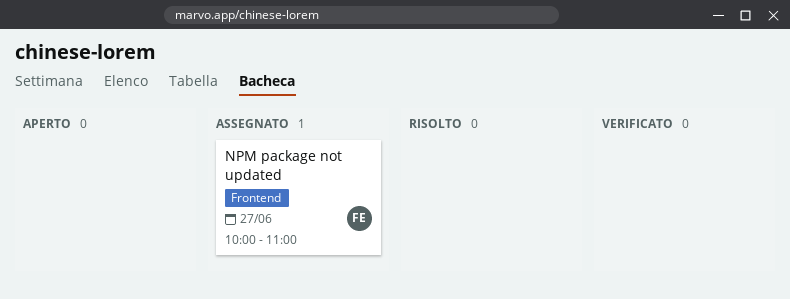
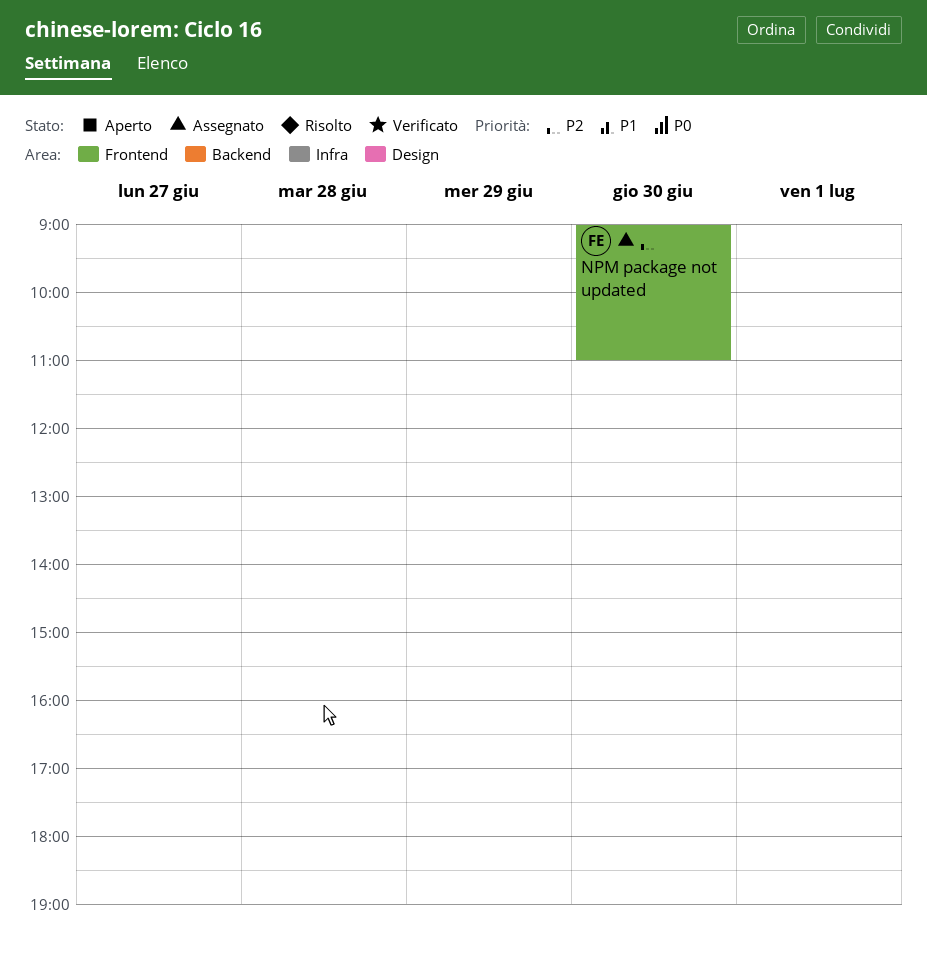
NPM package not updated, day: Jun 27 -> Jun 30
NPM package not updated, begins: 10:00 -> 09:00

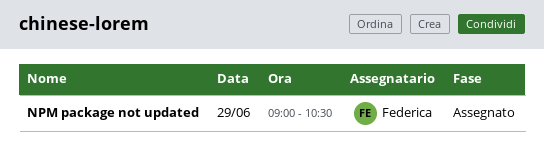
NPM package not updated, day: Jun 30 -> Jun 29
NPM package not updated, ends: 11:00 -> 10:30

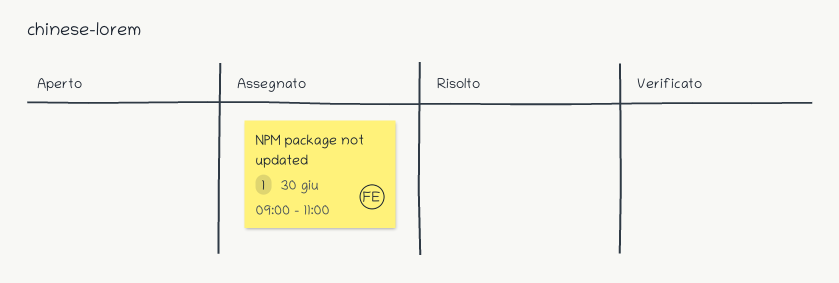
NPM package not updated, day: Jun 29 -> Jun 30
NPM package not updated, ends: 10:30 -> 11:00

